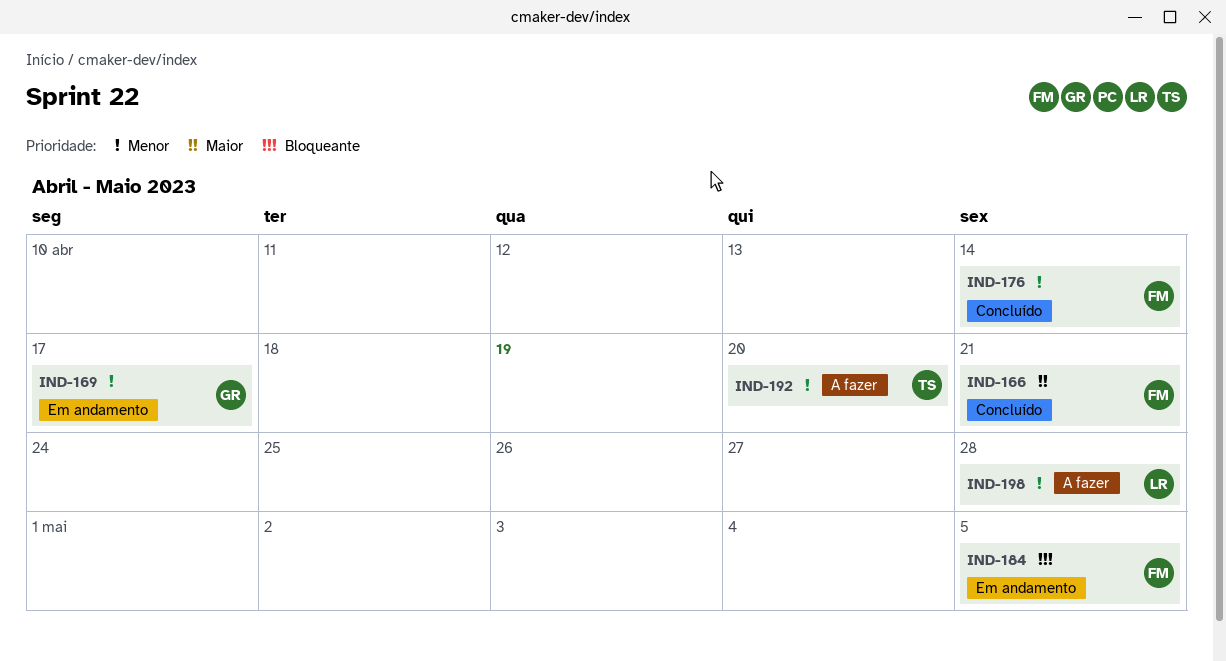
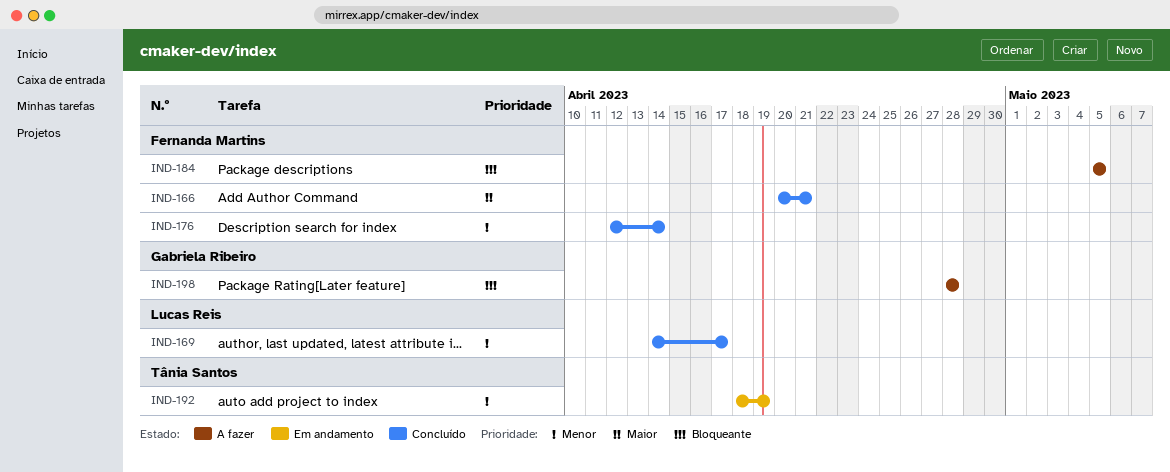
IND-169, status: Em andamento -> Concluído
IND-169, owner: Gabriela Ribeiro -> Lucas Reis
IND-184, status: Em andamento -> A fazer
IND-192, status: A fazer -> Em andamento
IND-192, due: Apr 20 -> Apr 19
IND-198, owner: Lucas Reis -> Gabriela Ribeiro
IND-198, priority: Menor -> Bloqueante

